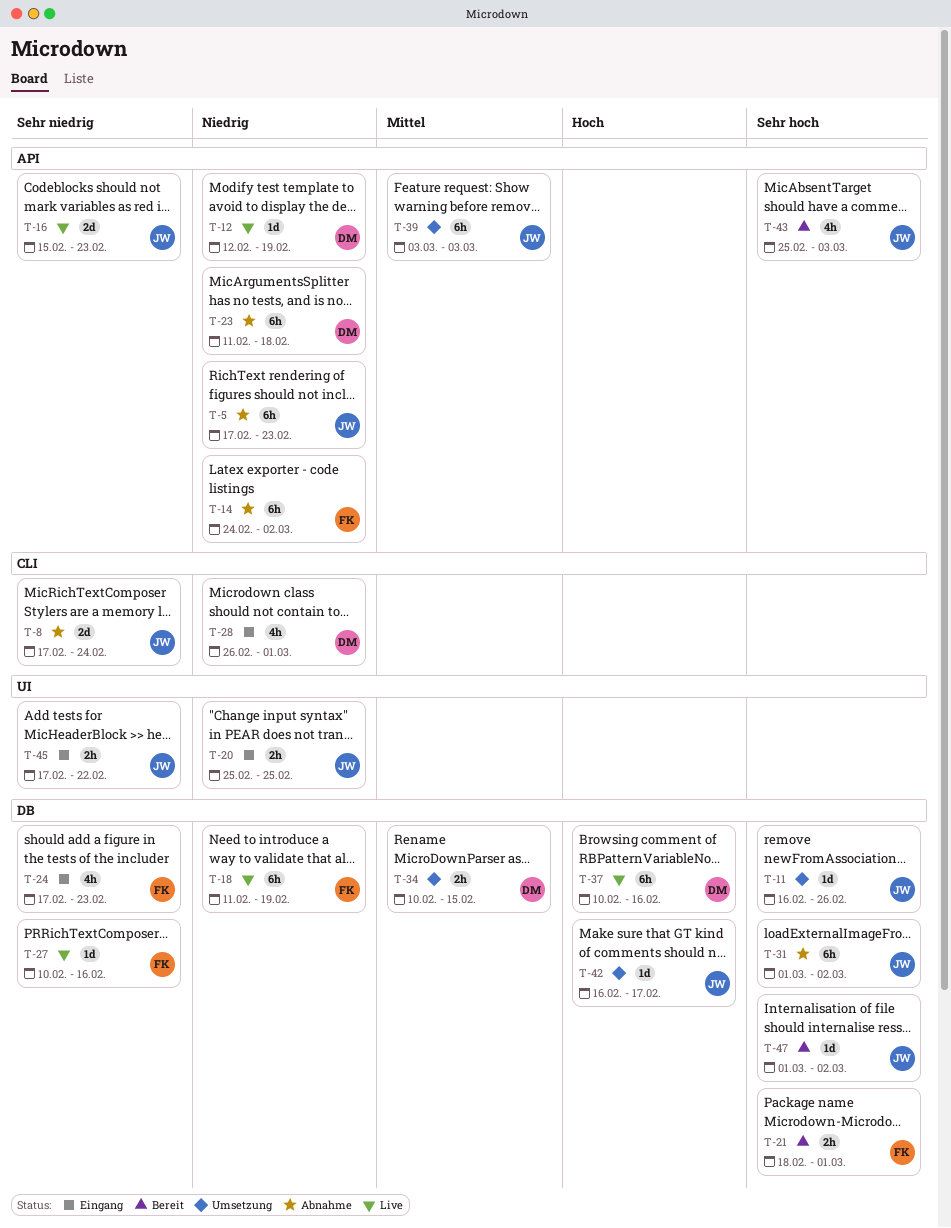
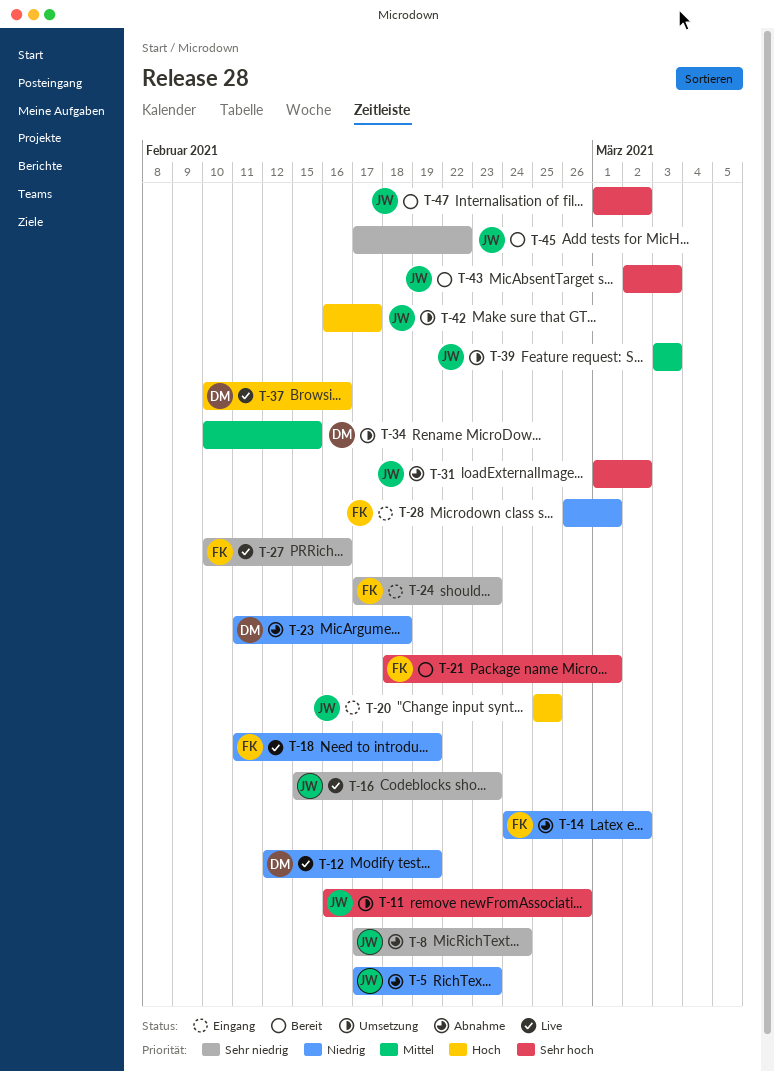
T-20, priority: Niedrig -> Hoch
T-28, owner: DM -> FK
T-43, start: Feb 25 -> Mar 2
T-45, status: Eingang -> Bereit

